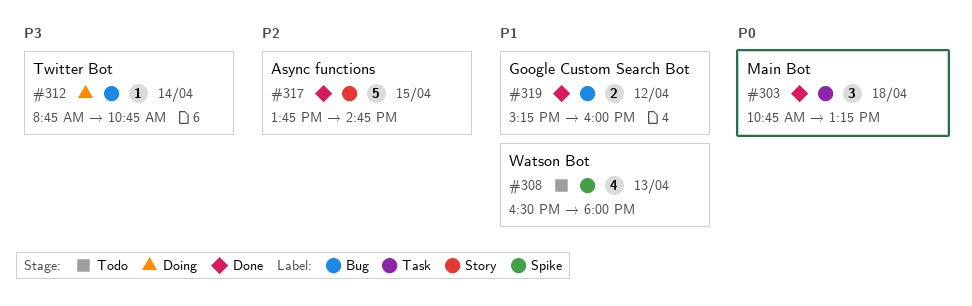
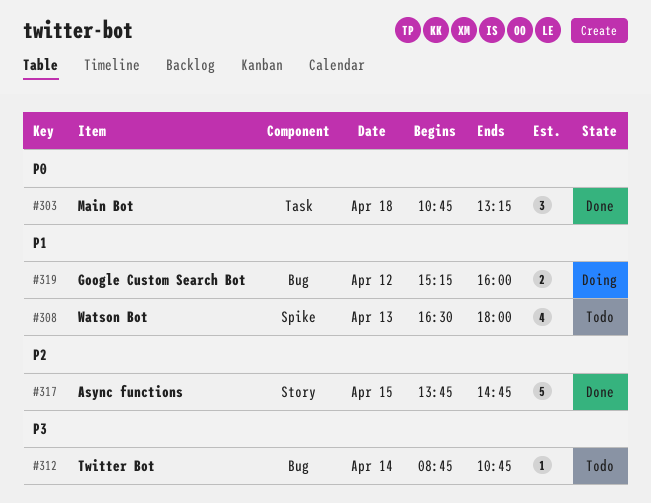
#312, status: Doing -> Todo
#319, status: Done -> Doing

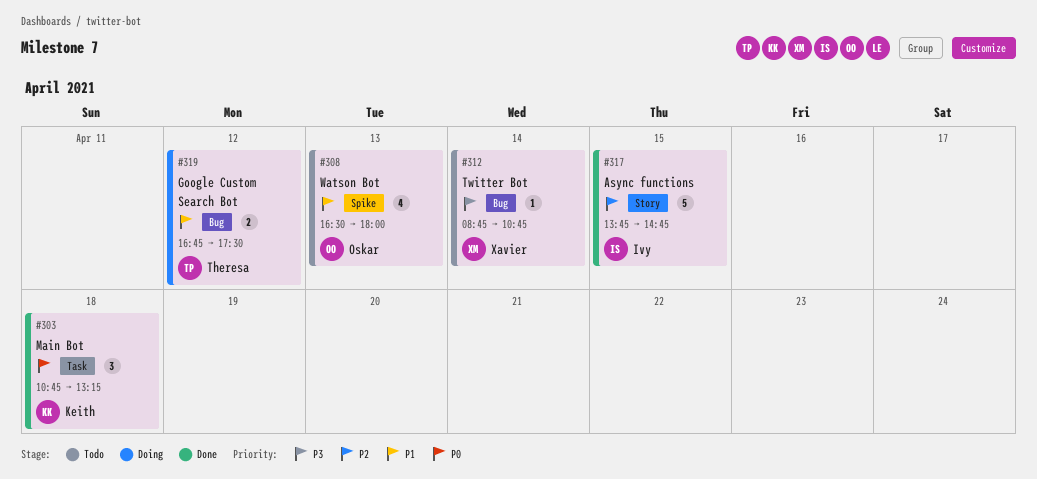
#319, begins: 15:15 -> 16:45
#319, ends: 16:00 -> 17:30

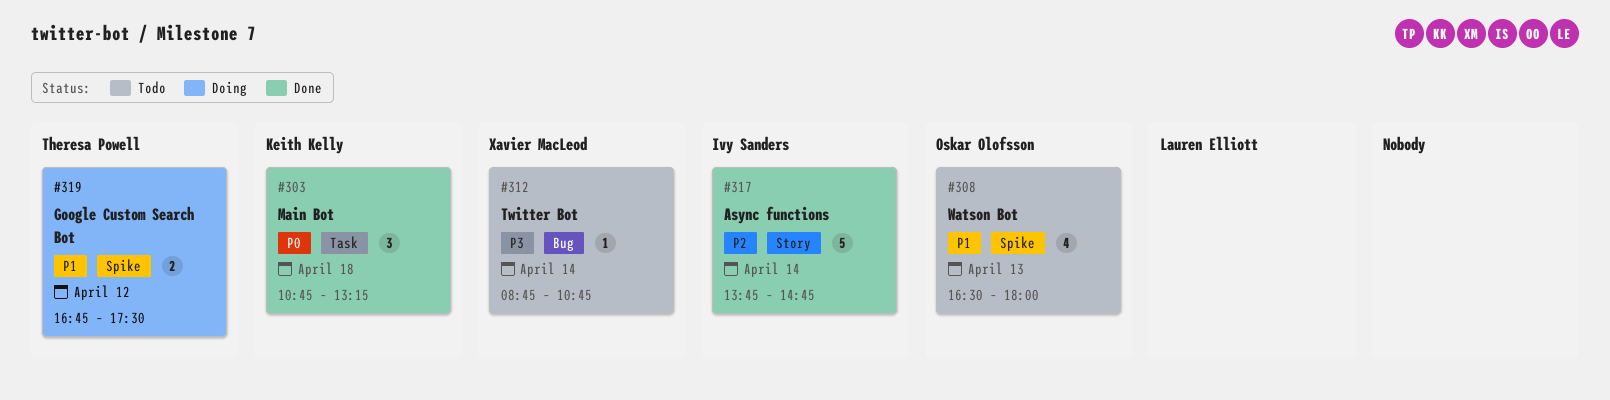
#317, day: Apr 15 -> Apr 14
#319, label: Bug -> Spike

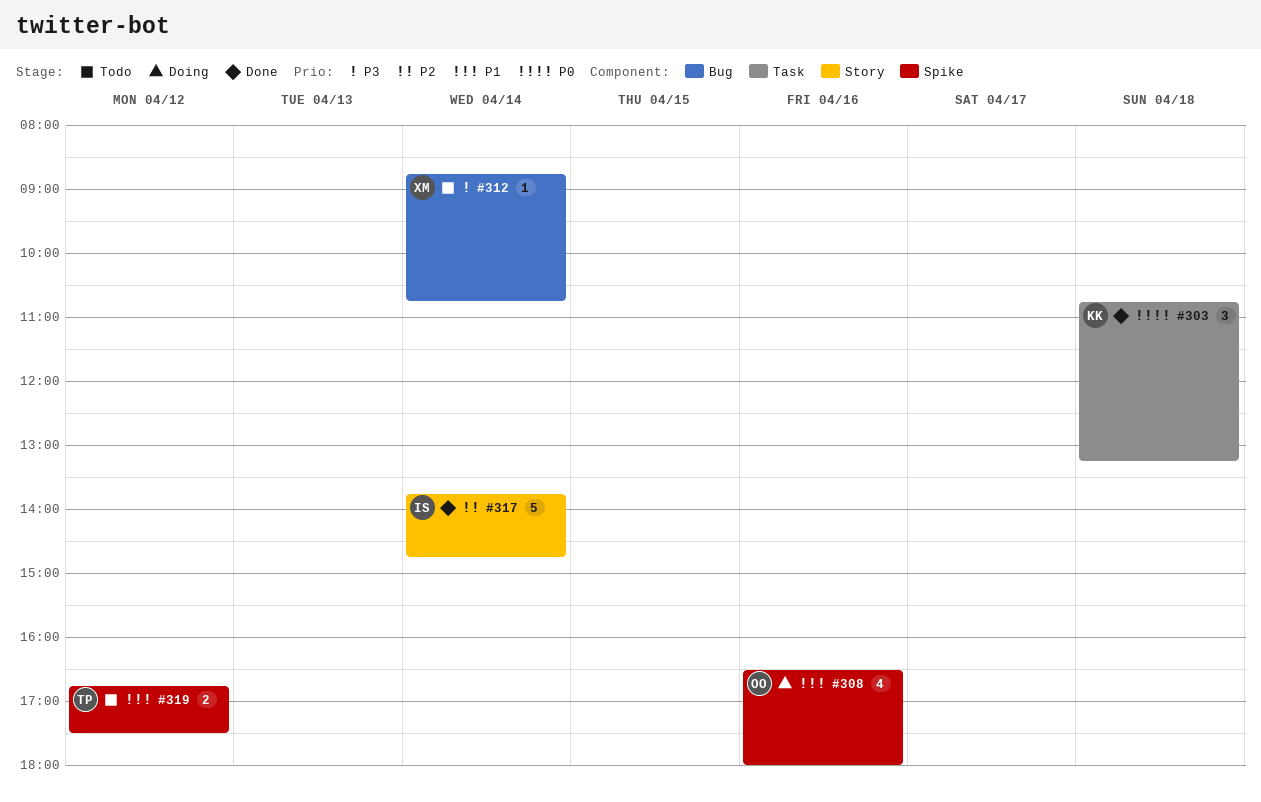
#308, status: Todo -> Doing
#308, day: Apr 13 -> Apr 16
#319, status: Doing -> Todo

